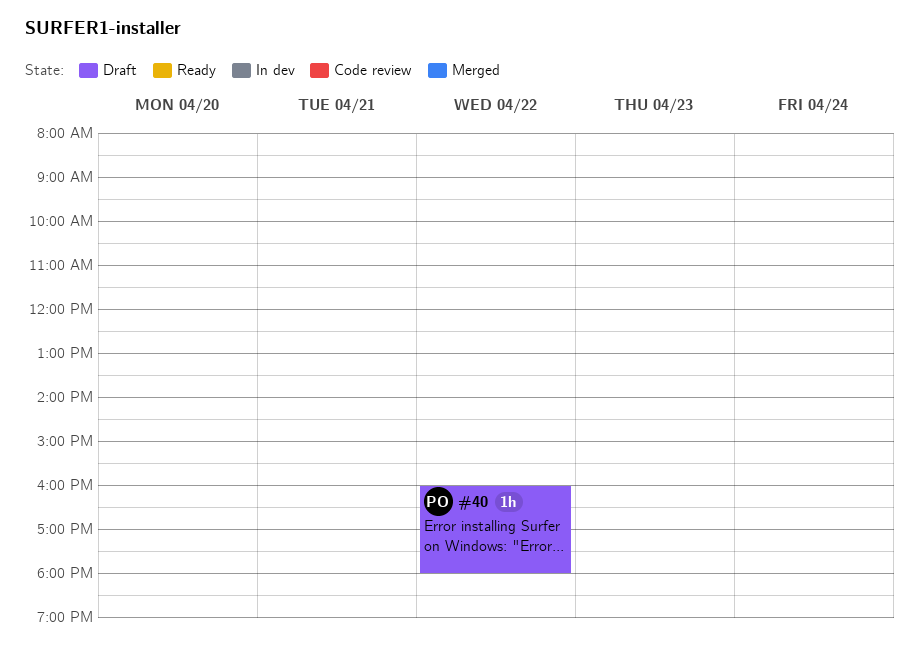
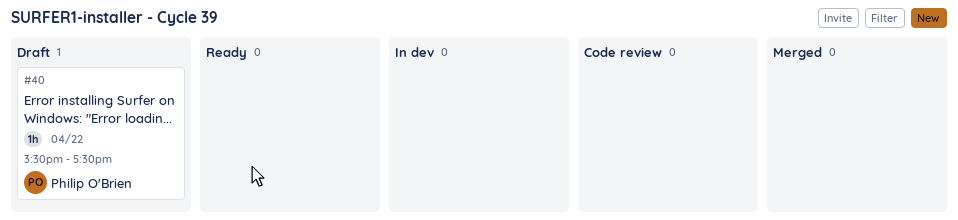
#40, begins: 16:00 -> 15:30
#40, ends: 18:00 -> 17:30

